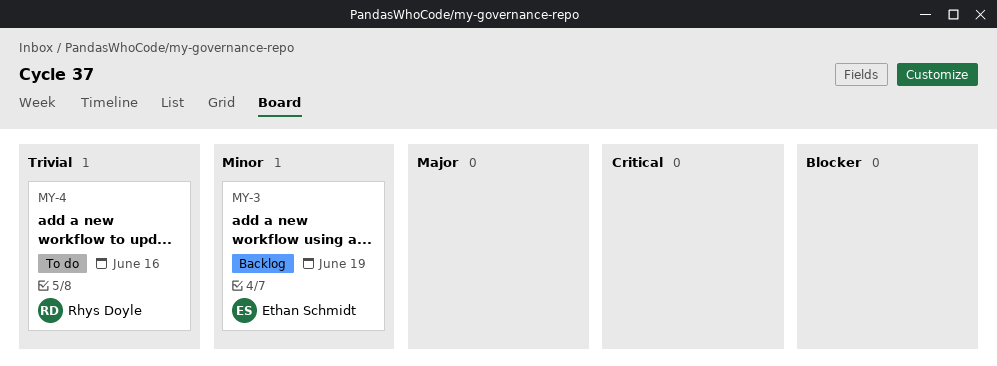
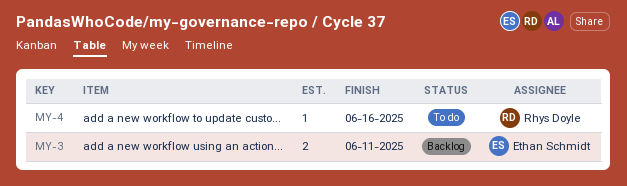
MY-3, due: Jun 19 -> Jun 11

